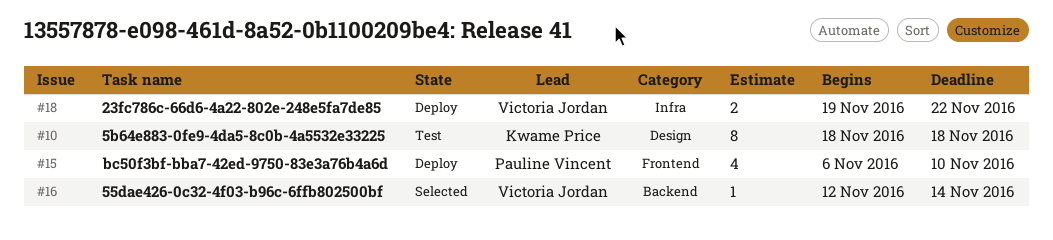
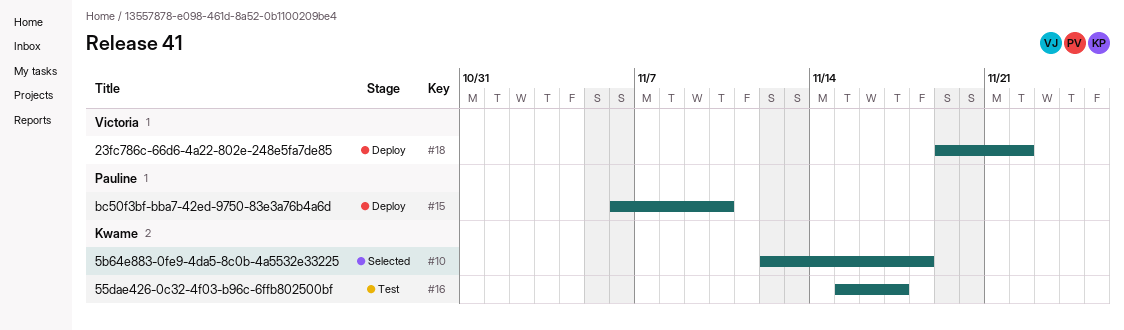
#10, status: Test -> Selected
#10, start: Nov 18 -> Nov 12
#16, status: Selected -> Test
#16, owner: Victoria Jordan -> Kwame Price
#16, start: Nov 12 -> Nov 15
#16, due: Nov 14 -> Nov 17

